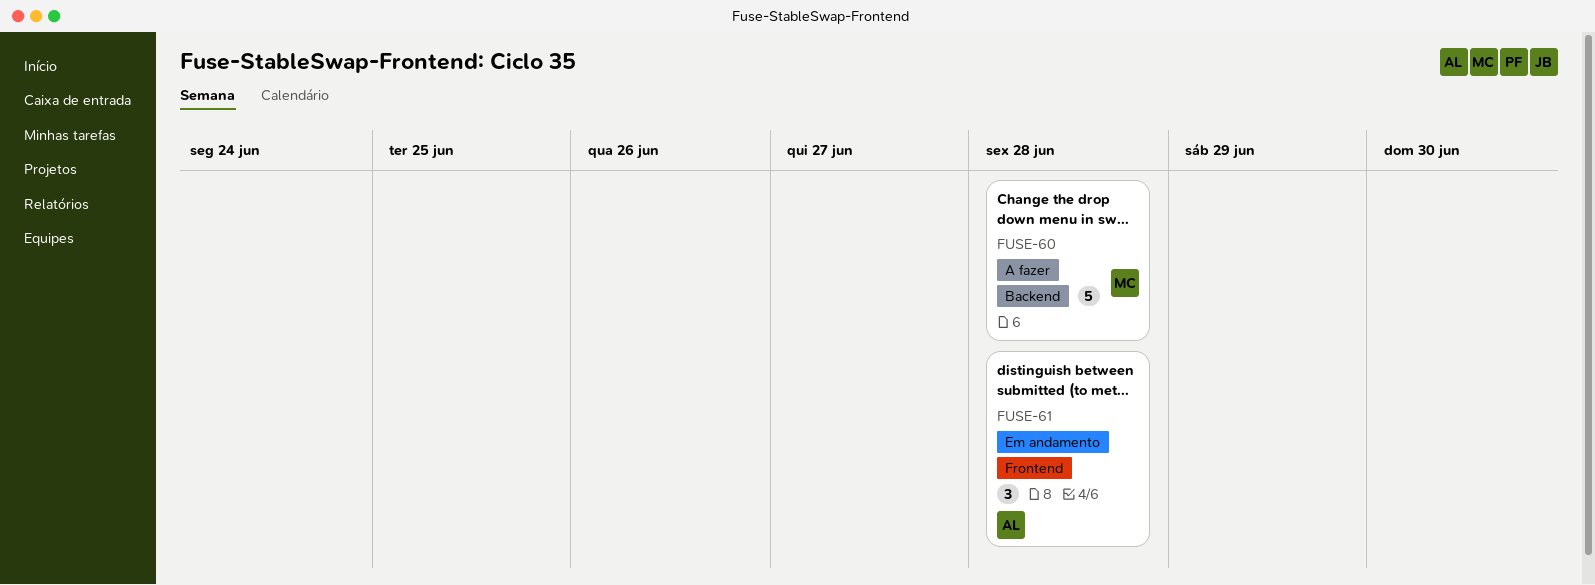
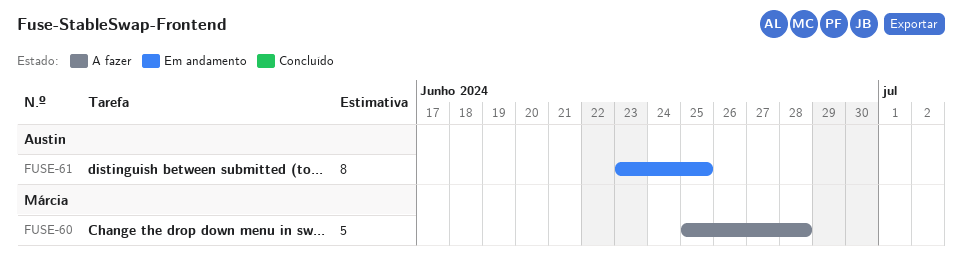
FUSE-61, estimate: 3 -> 8
FUSE-61, due: Jun 28 -> Jun 25

